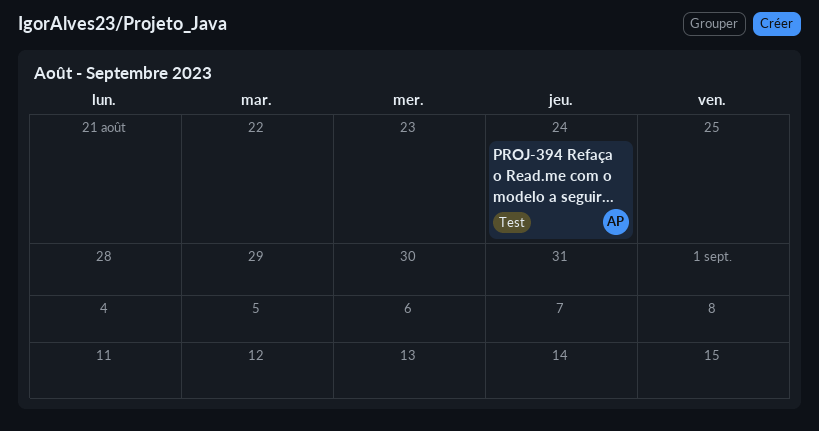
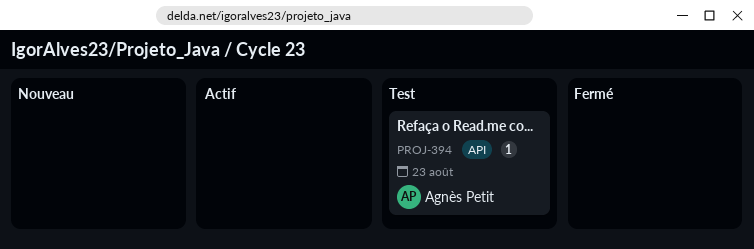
PROJ-394, due: Aug 24 -> Aug 23

